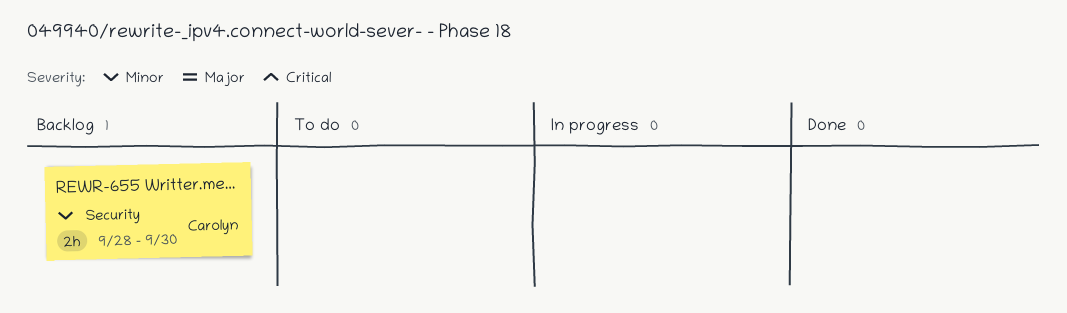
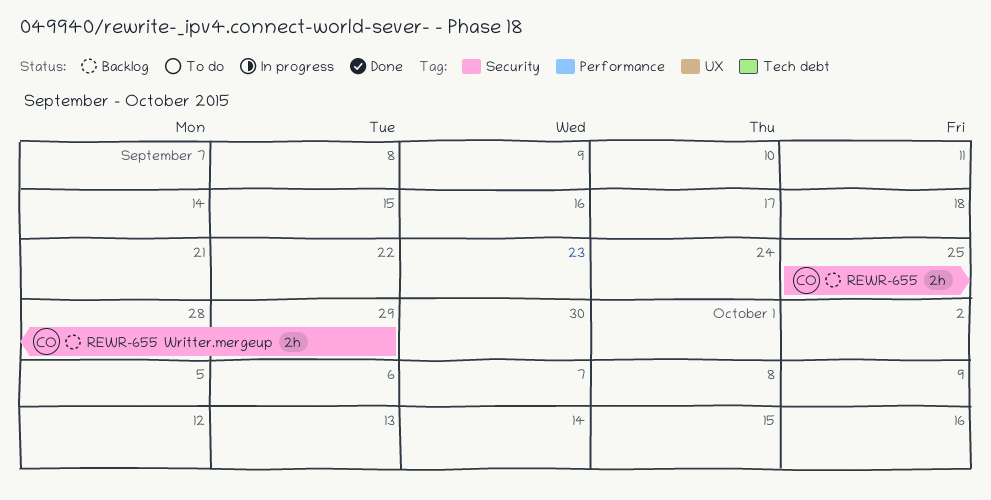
REWR-655, start: Sep 28 -> Sep 25
REWR-655, due: Sep 30 -> Sep 29

